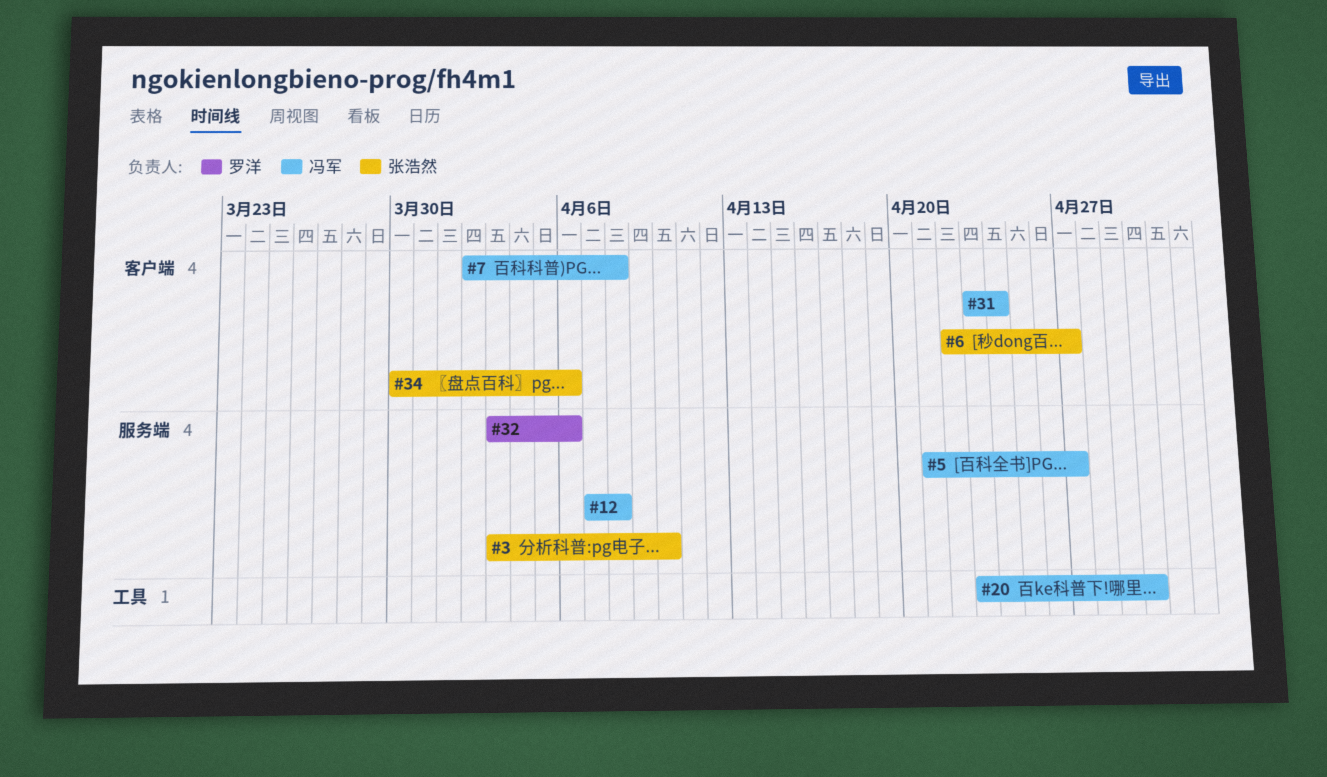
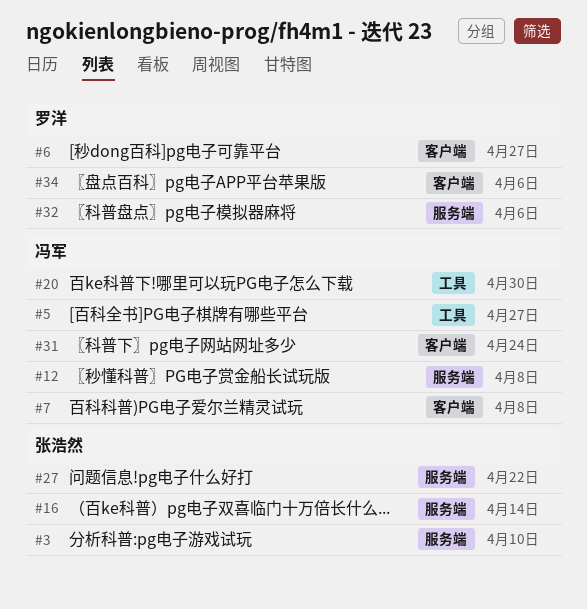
#5, label: 服务端 -> 工具
#6, owner: 张浩然 -> 罗洋
#16: none -> present
#27: none -> present
#34, owner: 张浩然 -> 罗洋

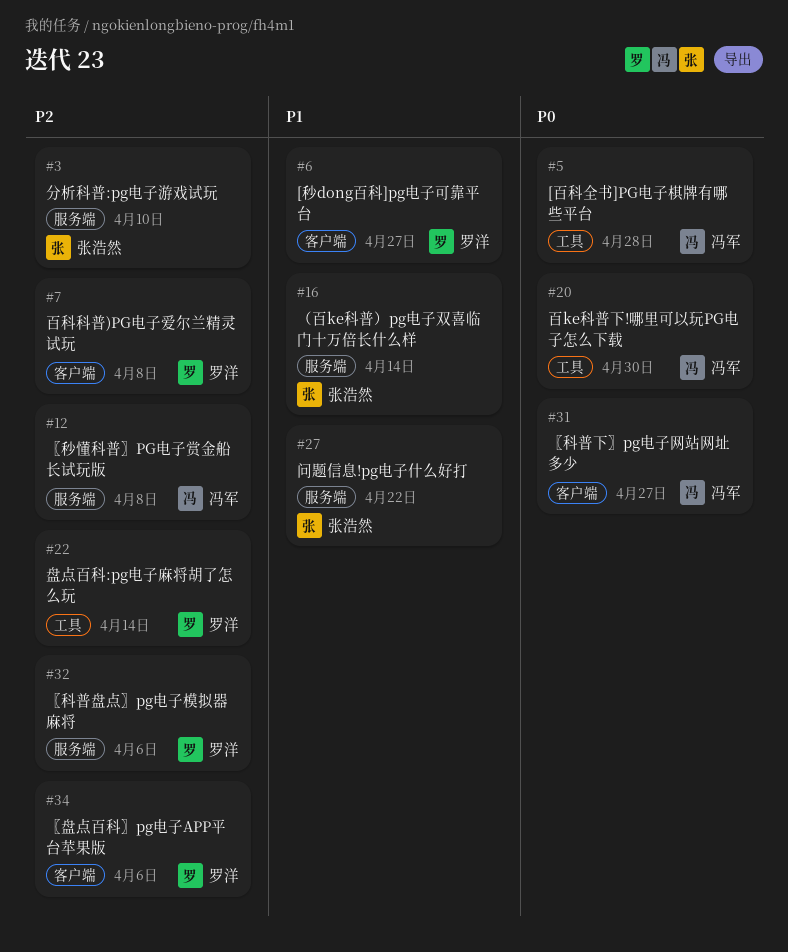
#5, due: Apr 27 -> Apr 28
#7, owner: 冯军 -> 罗洋
#22: none -> present
#31, due: Apr 24 -> Apr 27

